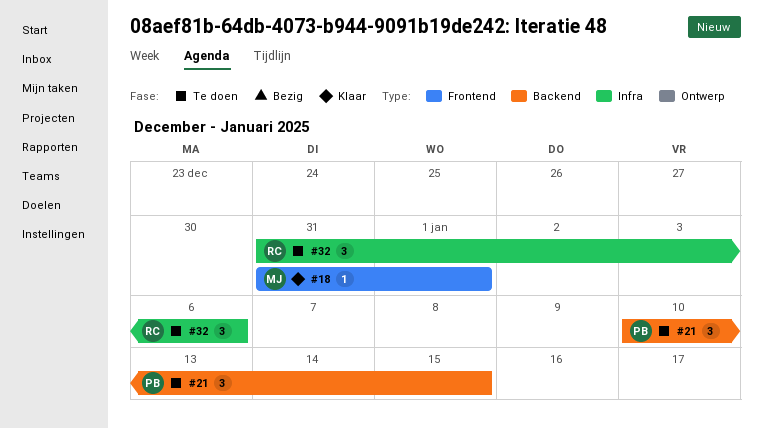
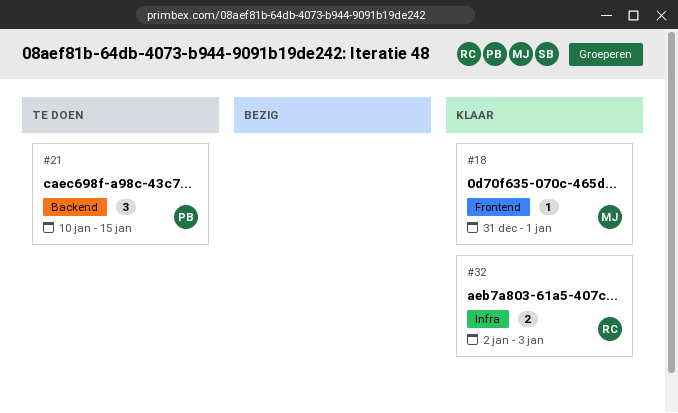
#32, status: Te doen -> Klaar
#32, estimate: 3 -> 2
#32, start: Dec 31 -> Jan 2
#32, due: Jan 6 -> Jan 3

